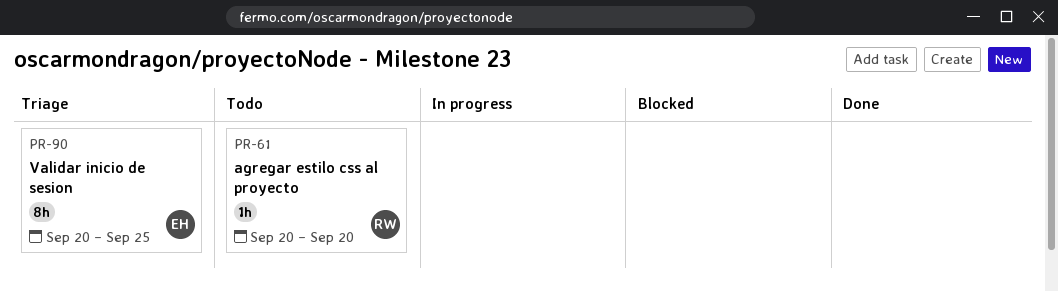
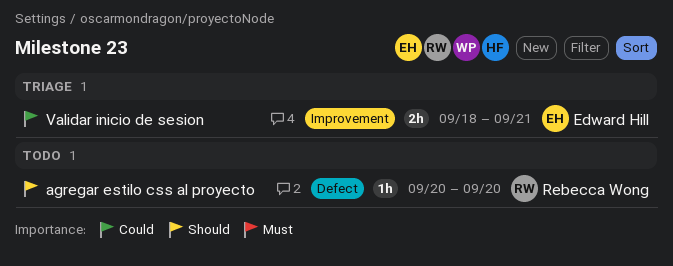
Validar inicio de sesion, estimate: 8h -> 2h
Validar inicio de sesion, start: Sep 20 -> Sep 18
Validar inicio de sesion, due: Sep 25 -> Sep 21

